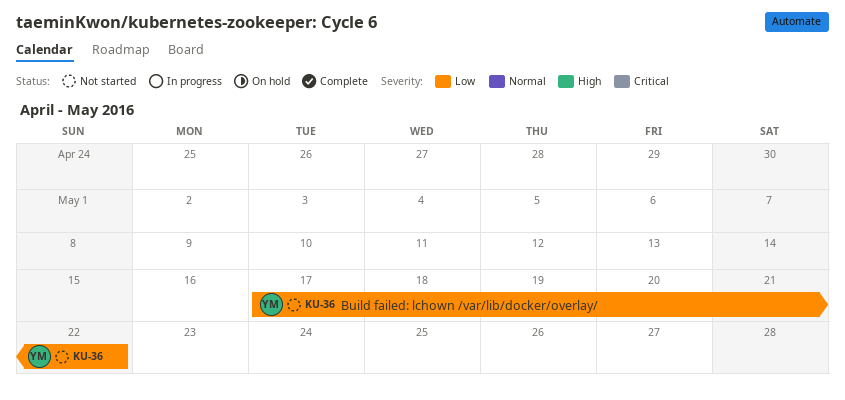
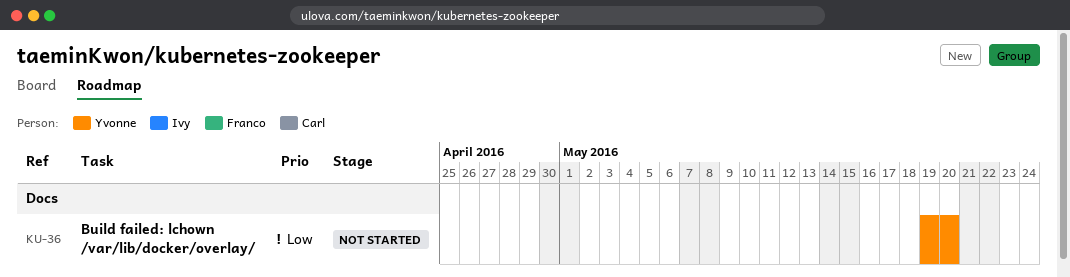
KU-36, start: May 17 -> May 19
KU-36, due: May 22 -> May 20

